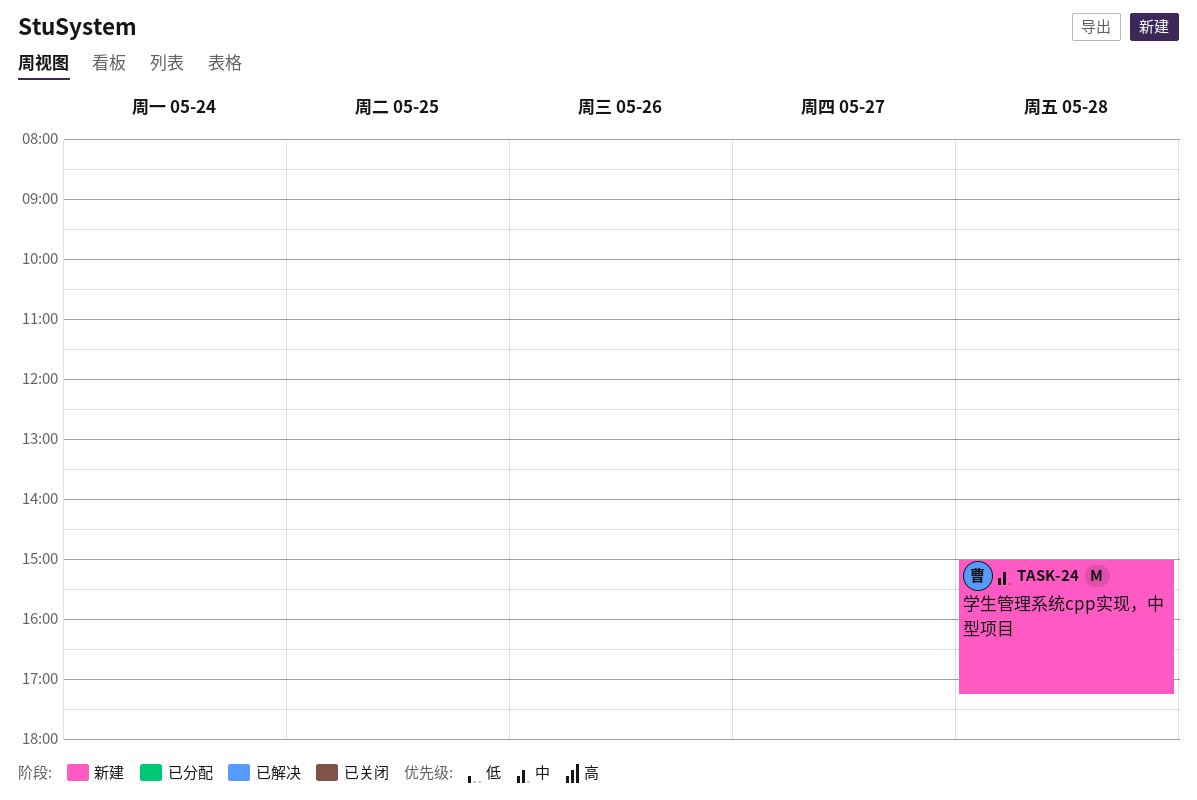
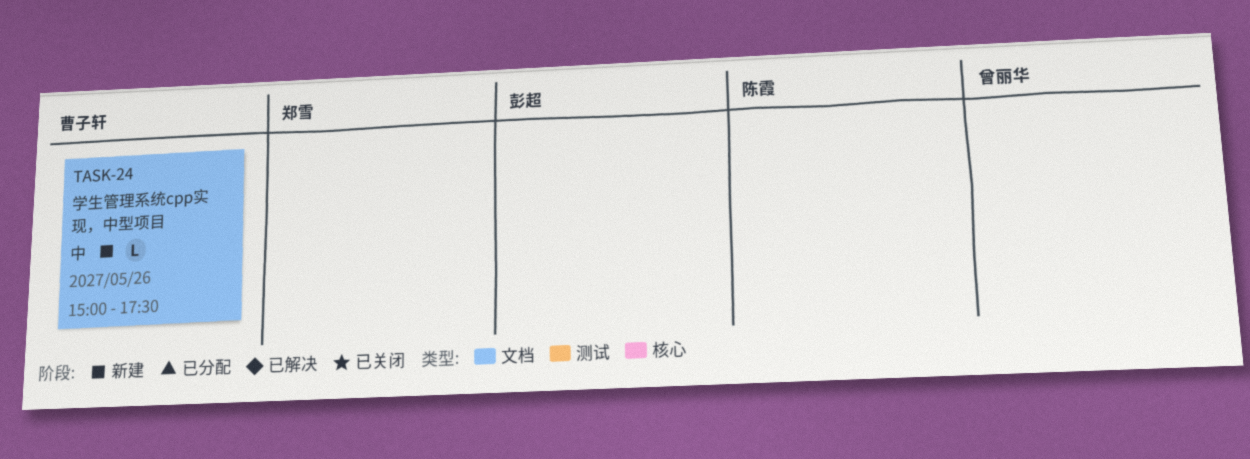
TASK-24, estimate: M -> L
TASK-24, day: May 28 -> May 26
TASK-24, ends: 17:15 -> 17:30

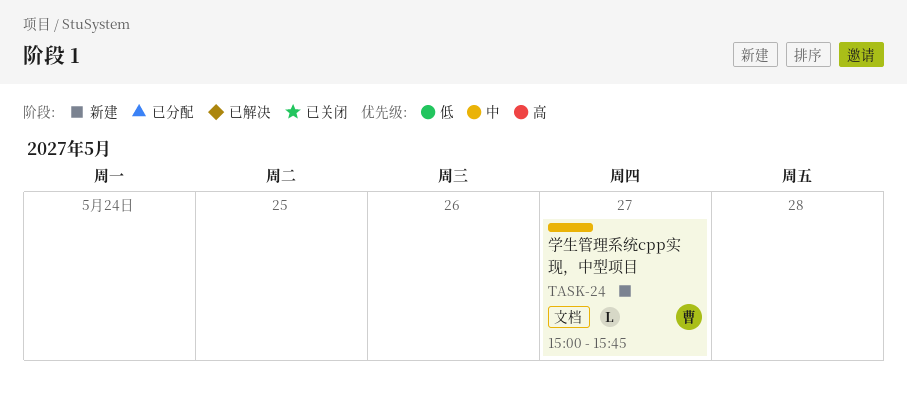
TASK-24, day: May 26 -> May 27
TASK-24, ends: 17:30 -> 15:45

